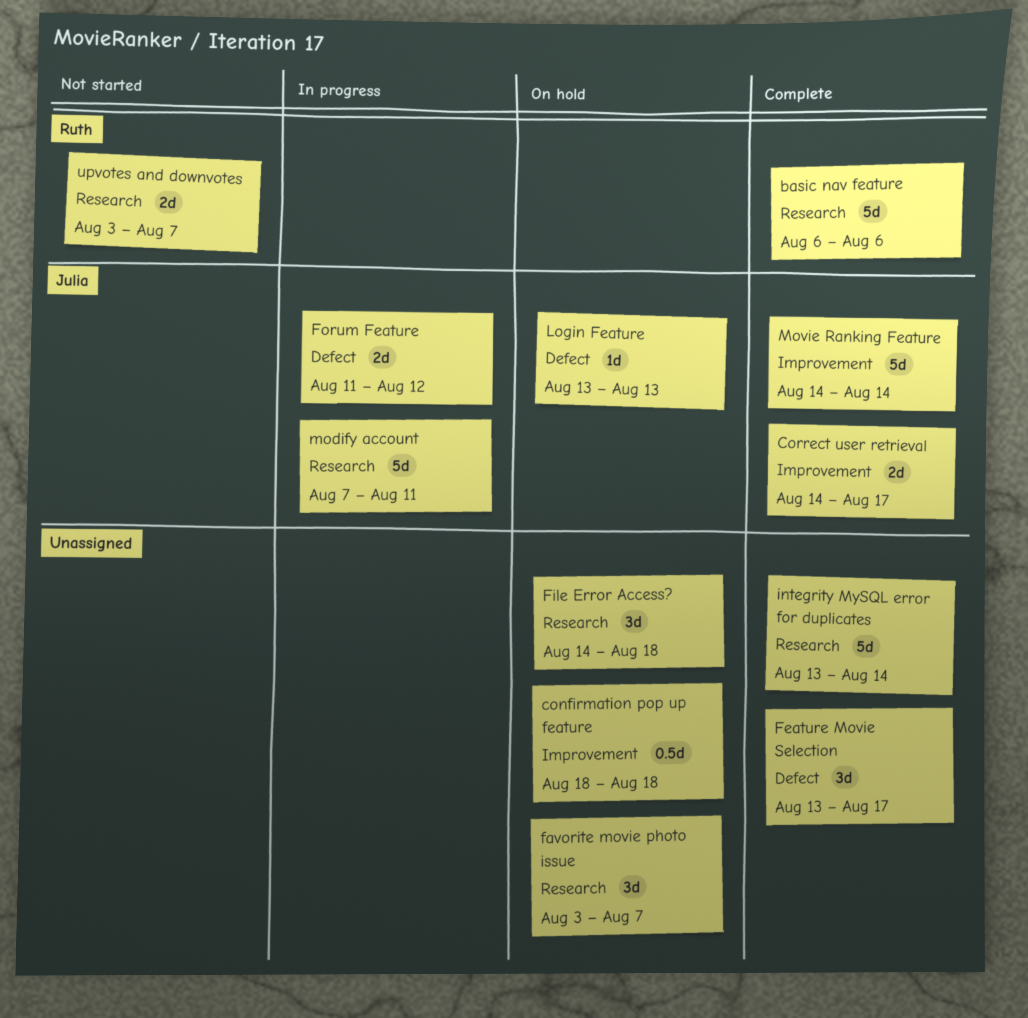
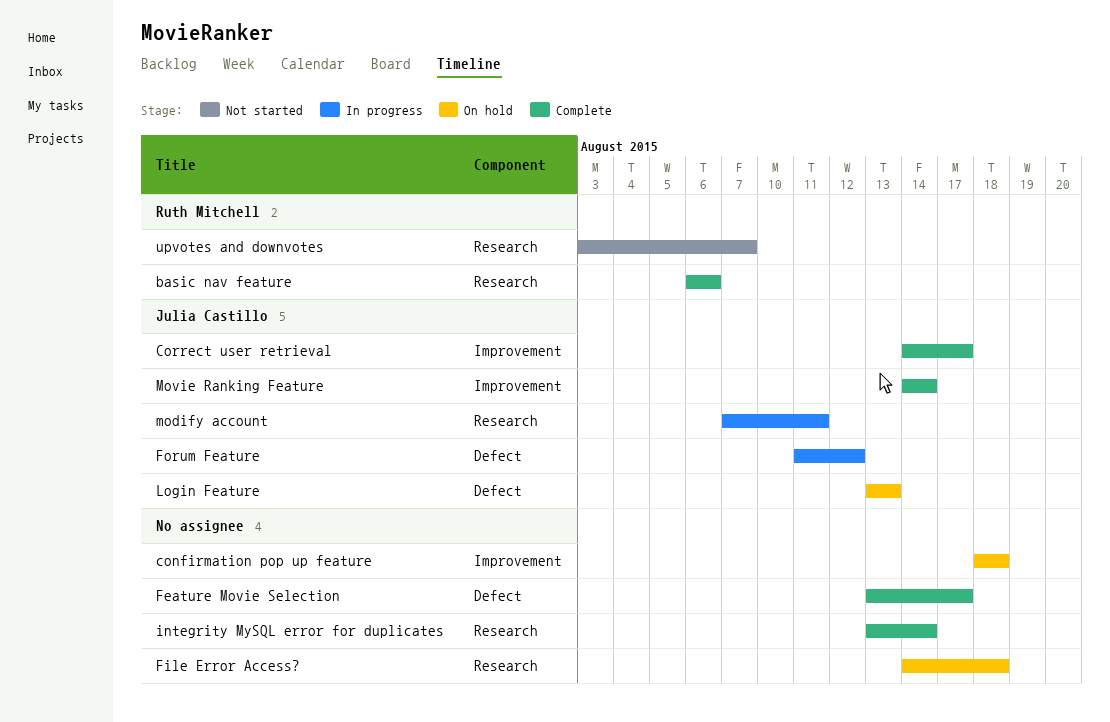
favorite movie photo issue: present -> none

